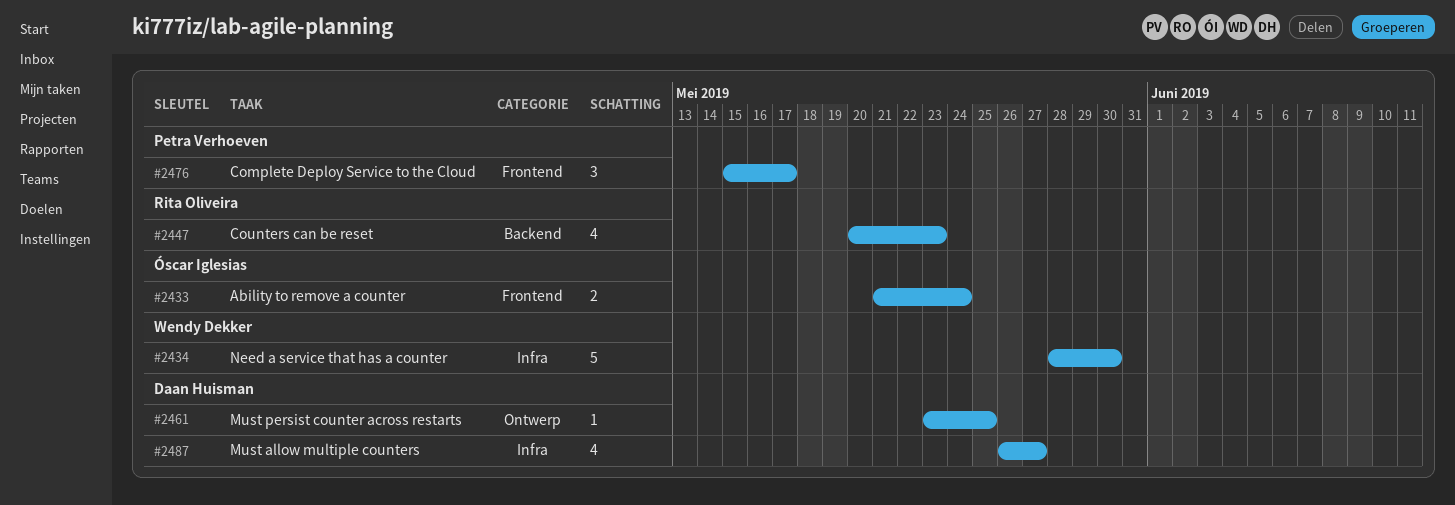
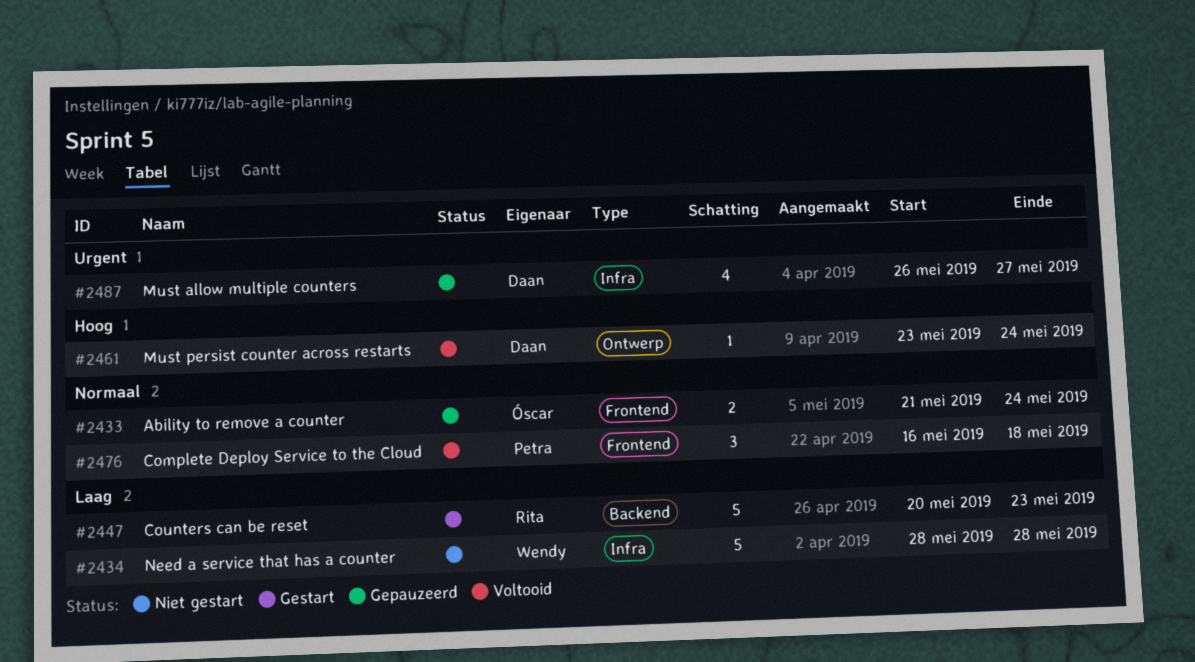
#2434, due: May 30 -> May 28
#2447, estimate: 4 -> 5
#2461, due: May 25 -> May 24
#2476, start: May 15 -> May 16
#2476, due: May 17 -> May 18

